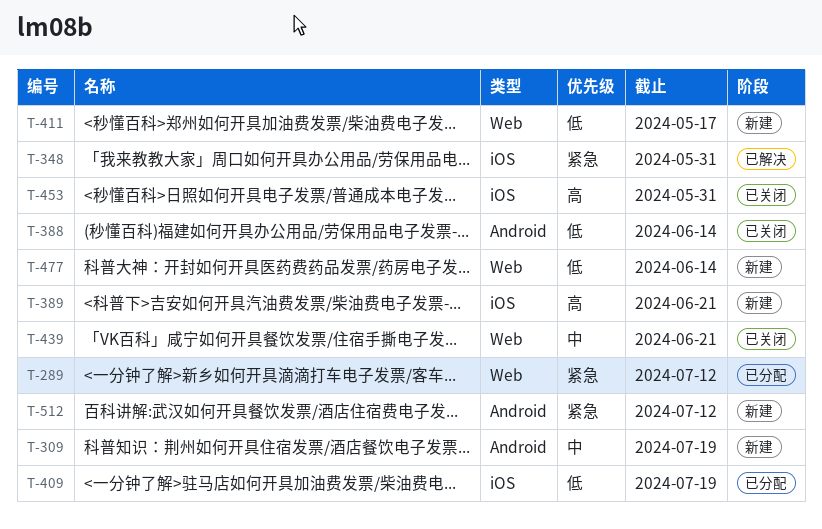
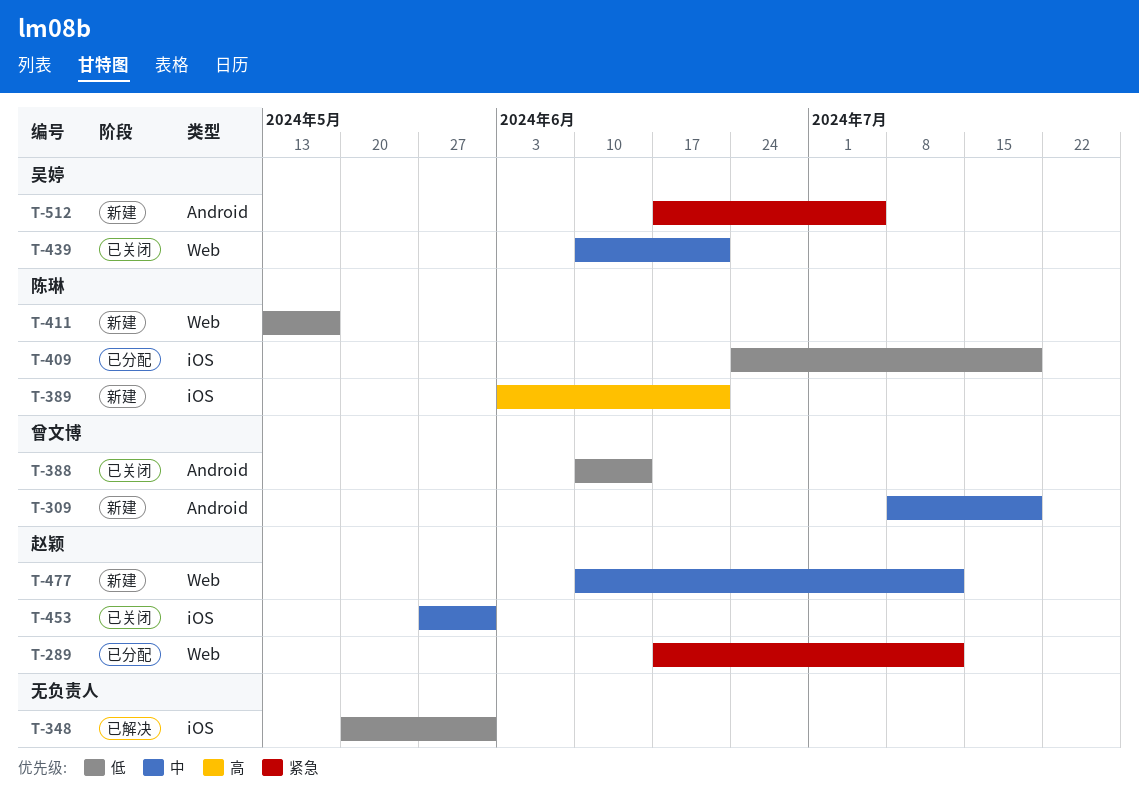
T-348, priority: 紧急 -> 低
T-453, priority: 高 -> 中
T-477, priority: 低 -> 中
T-477, due: Jun 14 -> Jul 12
T-512, due: Jul 12 -> Jul 5

